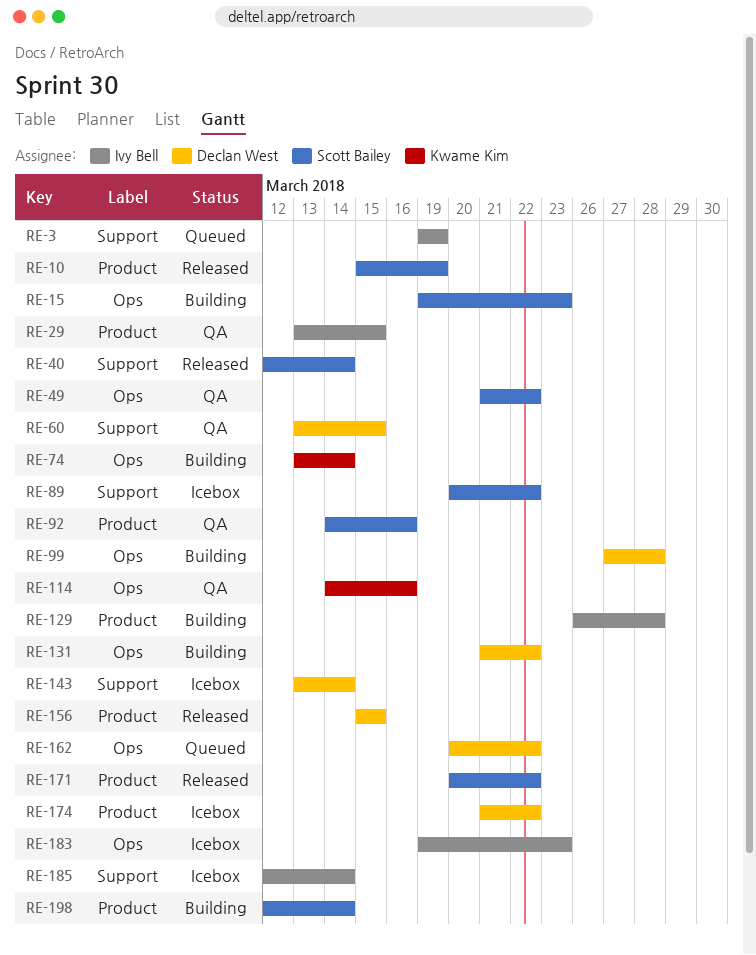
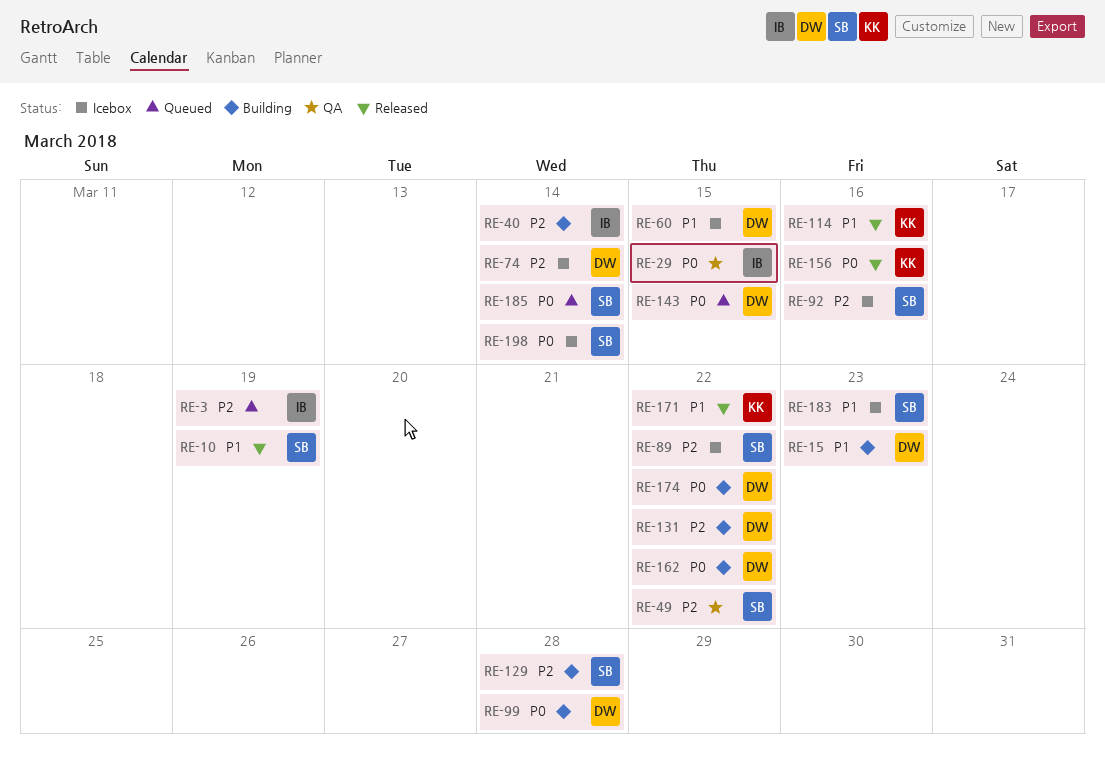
RE-15, owner: Scott Bailey -> Declan West
RE-40, status: Released -> Building
RE-40, owner: Scott Bailey -> Ivy Bell
RE-60, status: QA -> Icebox
RE-74, status: Building -> Icebox
RE-74, owner: Kwame Kim -> Declan West
RE-92, status: QA -> Icebox
RE-114, status: QA -> Released
RE-129, owner: Ivy Bell -> Scott Bailey
RE-143, status: Icebox -> Queued
RE-143, due: Mar 14 -> Mar 15
RE-156, owner: Declan West -> Kwame Kim
RE-156, due: Mar 15 -> Mar 16
RE-162, status: Queued -> Building
RE-171, owner: Scott Bailey -> Kwame Kim
RE-174, status: Icebox -> Building
RE-183, owner: Ivy Bell -> Scott Bailey
RE-185, status: Icebox -> Queued
RE-185, owner: Ivy Bell -> Scott Bailey
RE-198, status: Building -> Icebox

